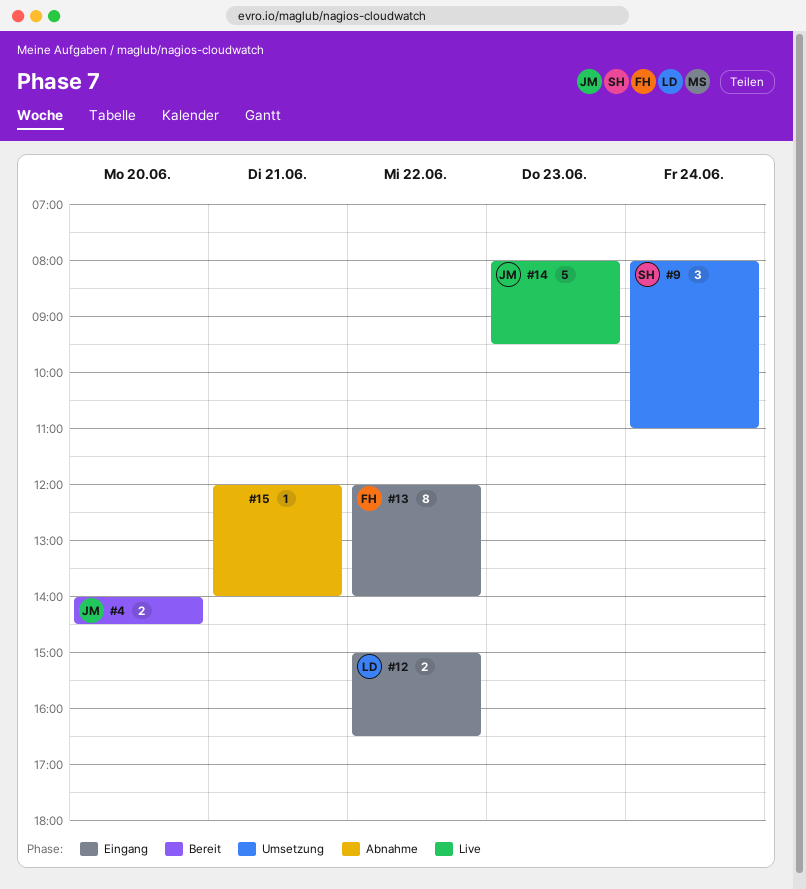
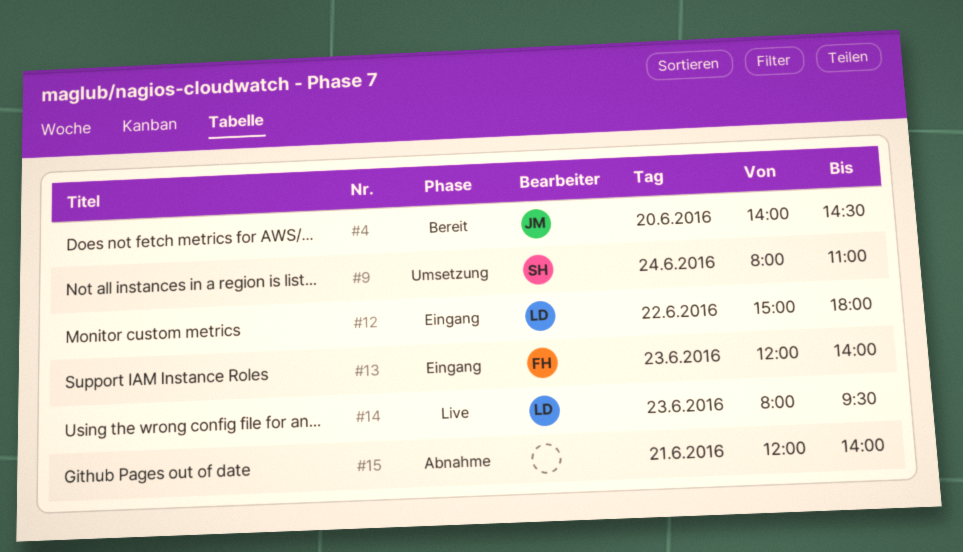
#12, ends: 16:30 -> 18:00
#13, day: Jun 22 -> Jun 23
#14, owner: JM -> LD

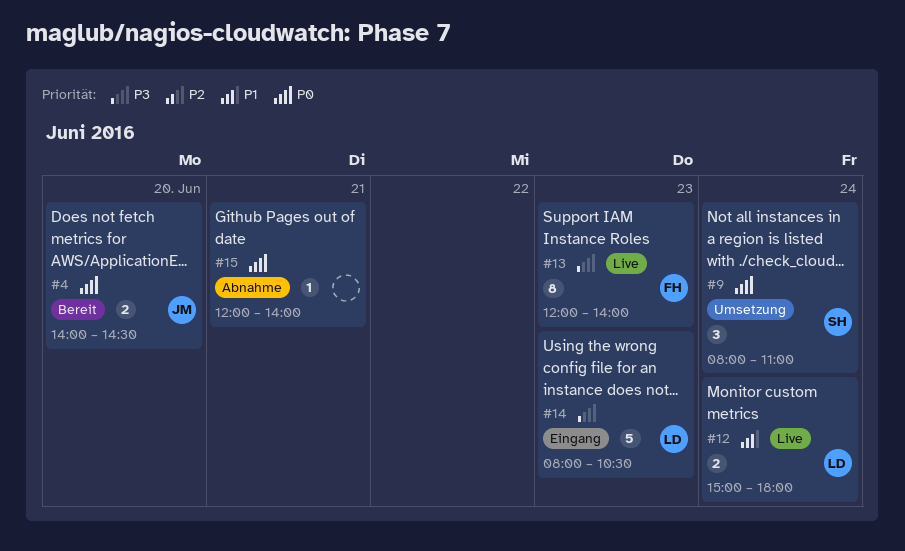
#12, status: Eingang -> Live
#12, day: Jun 22 -> Jun 24
#13, status: Eingang -> Live
#14, status: Live -> Eingang
#14, ends: 09:30 -> 10:30

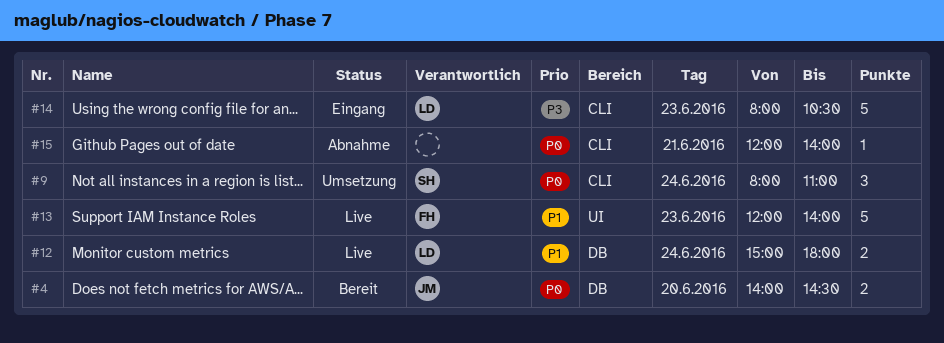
#13, priority: P3 -> P1
#13, estimate: 8 -> 5

